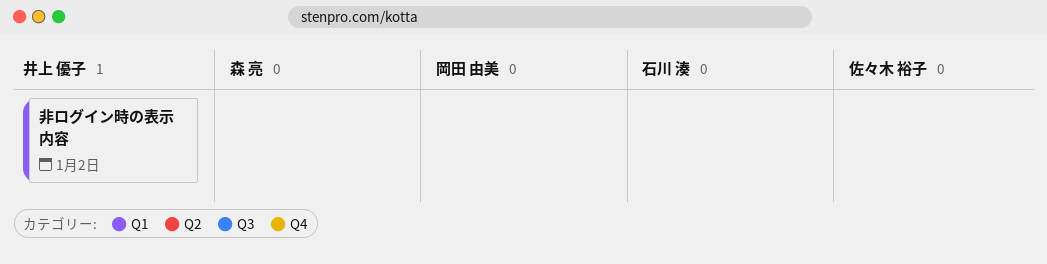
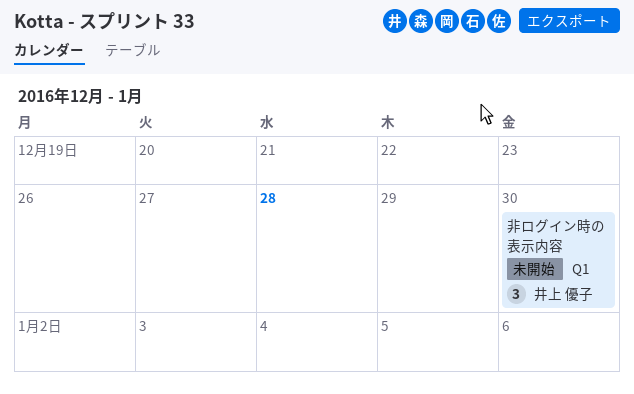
非ログイン時の表示内容, due: Jan 2 -> Dec 30

